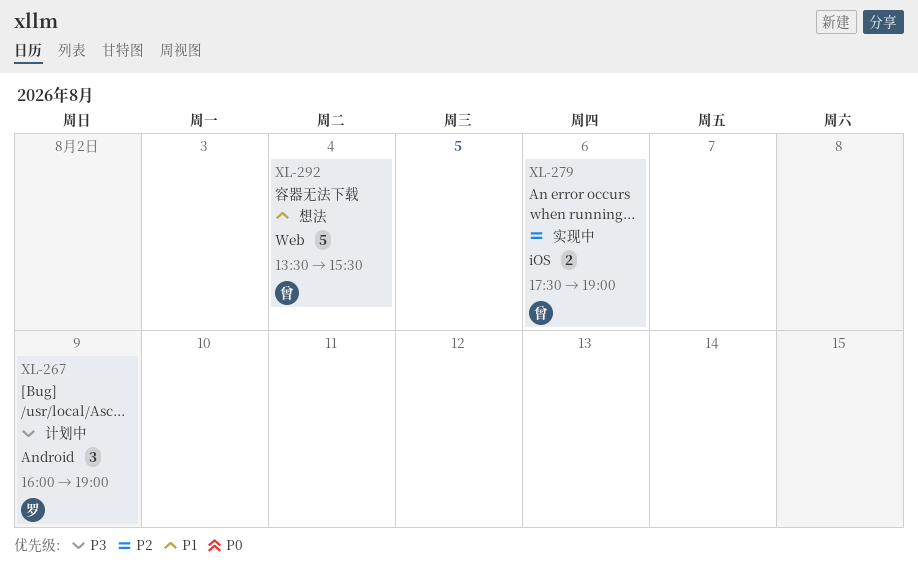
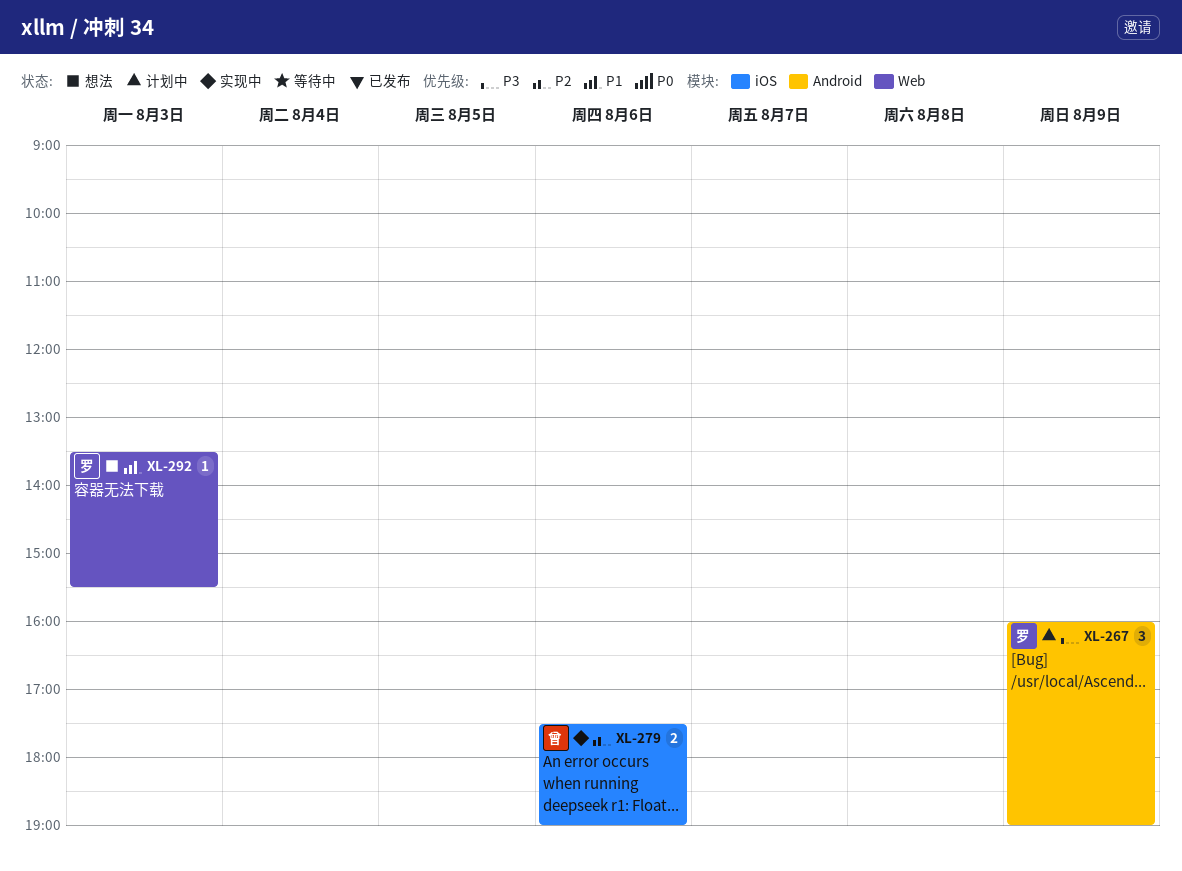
XL-292, owner: 曾 -> 罗
XL-292, estimate: 5 -> 1
XL-292, day: Aug 4 -> Aug 3

